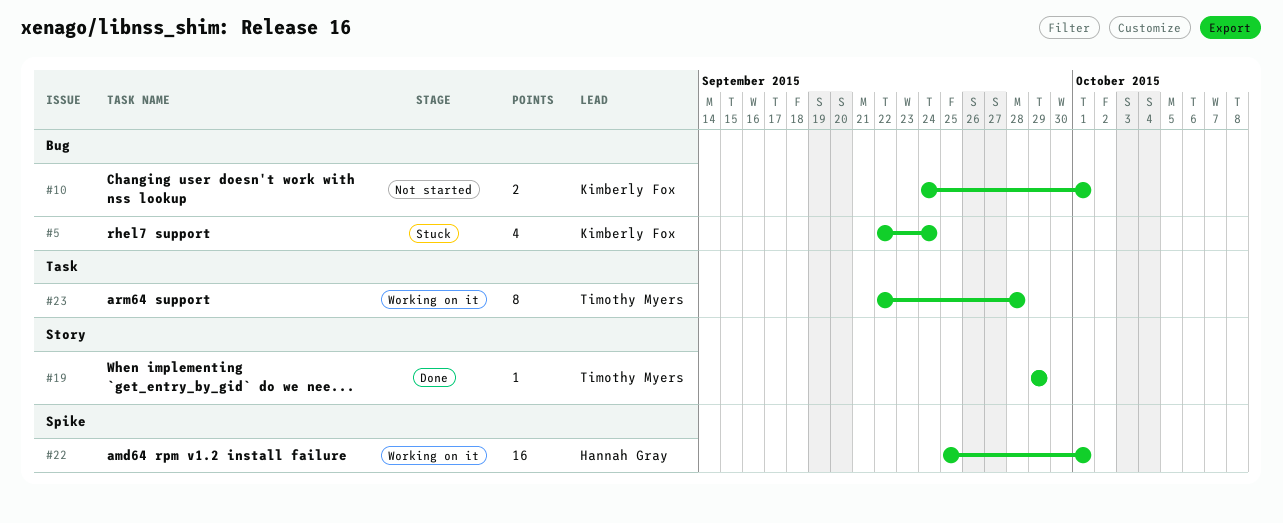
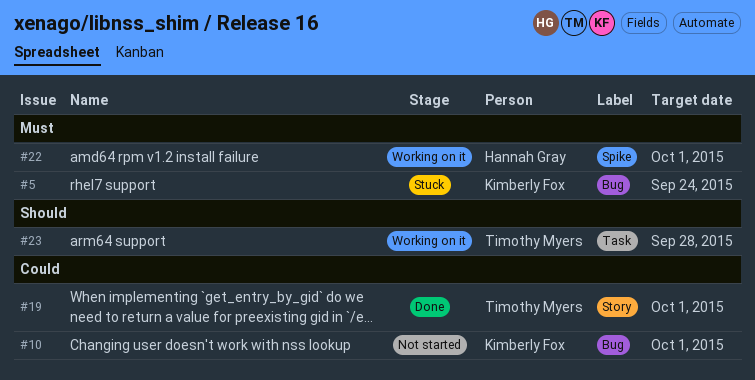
#19, due: Sep 29 -> Oct 1

